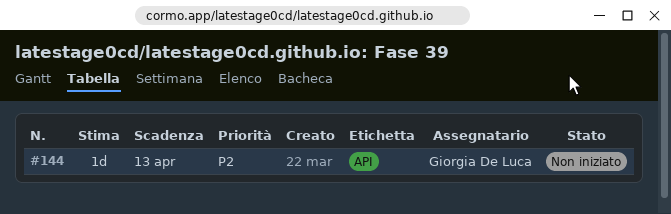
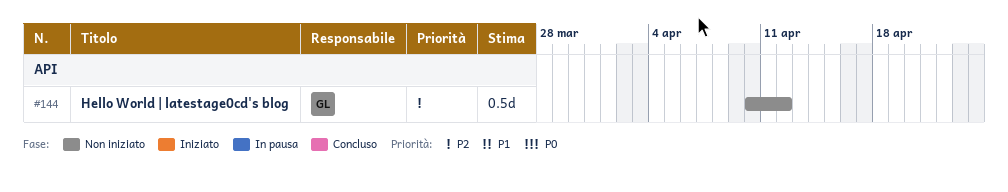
#144, estimate: 1d -> 0.5d
#144, due: Apr 13 -> Apr 12

